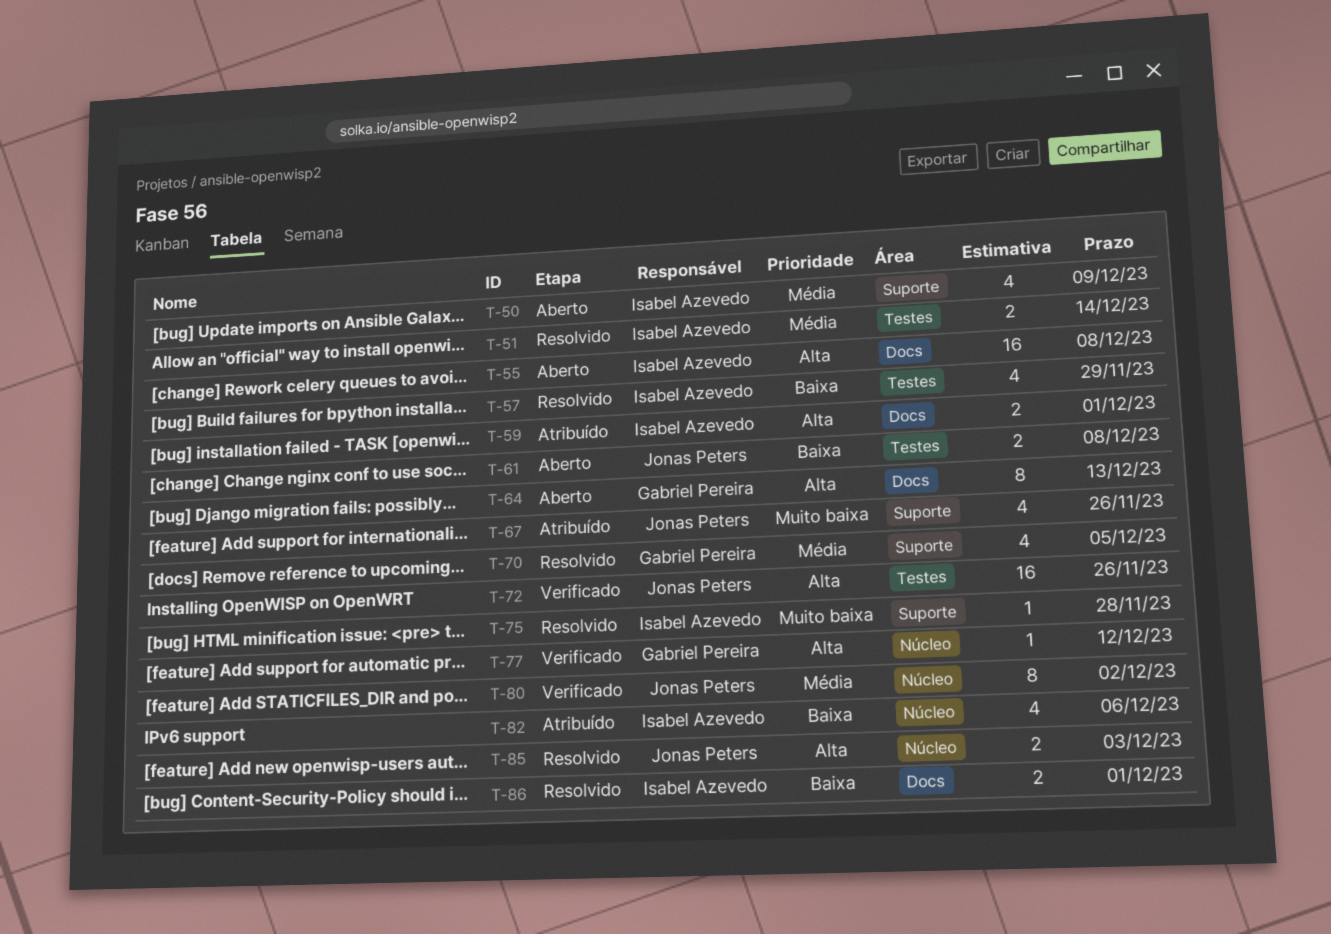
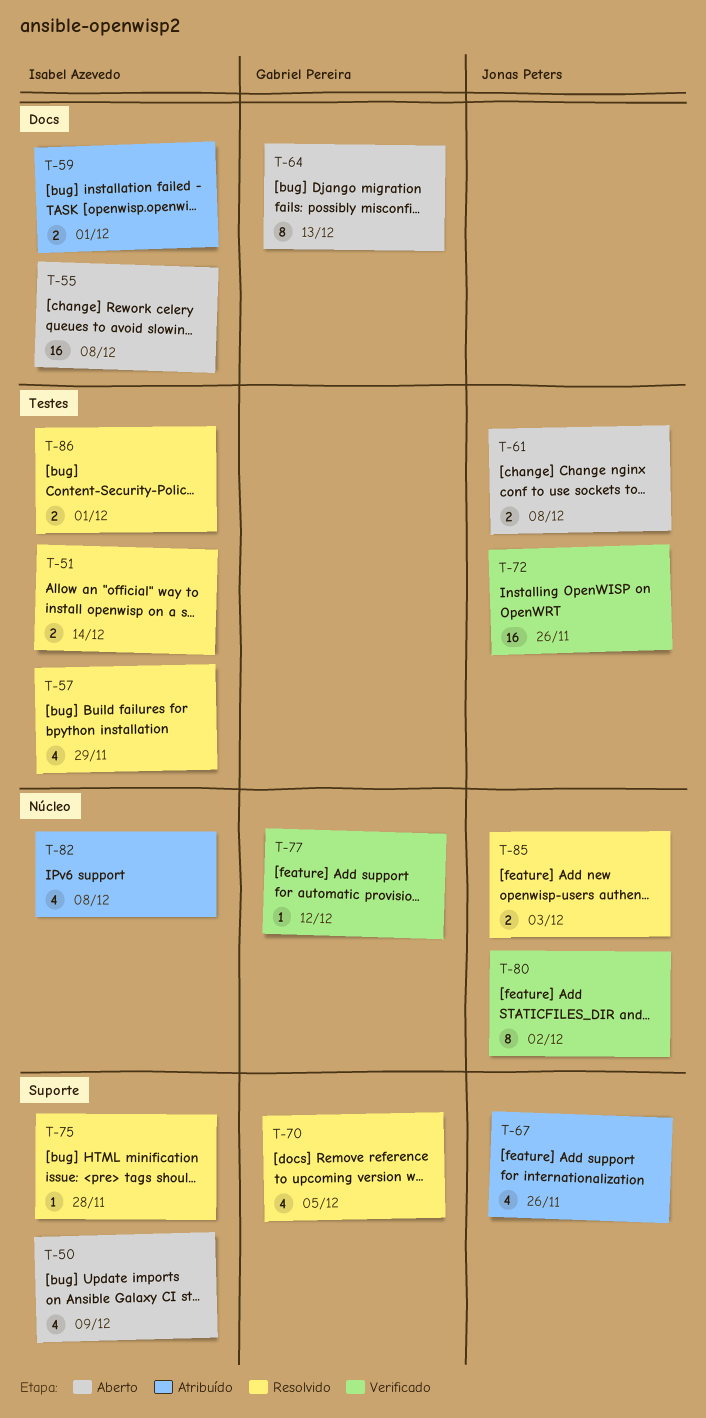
T-82, due: Dec 6 -> Dec 8
T-86, label: Docs -> Testes

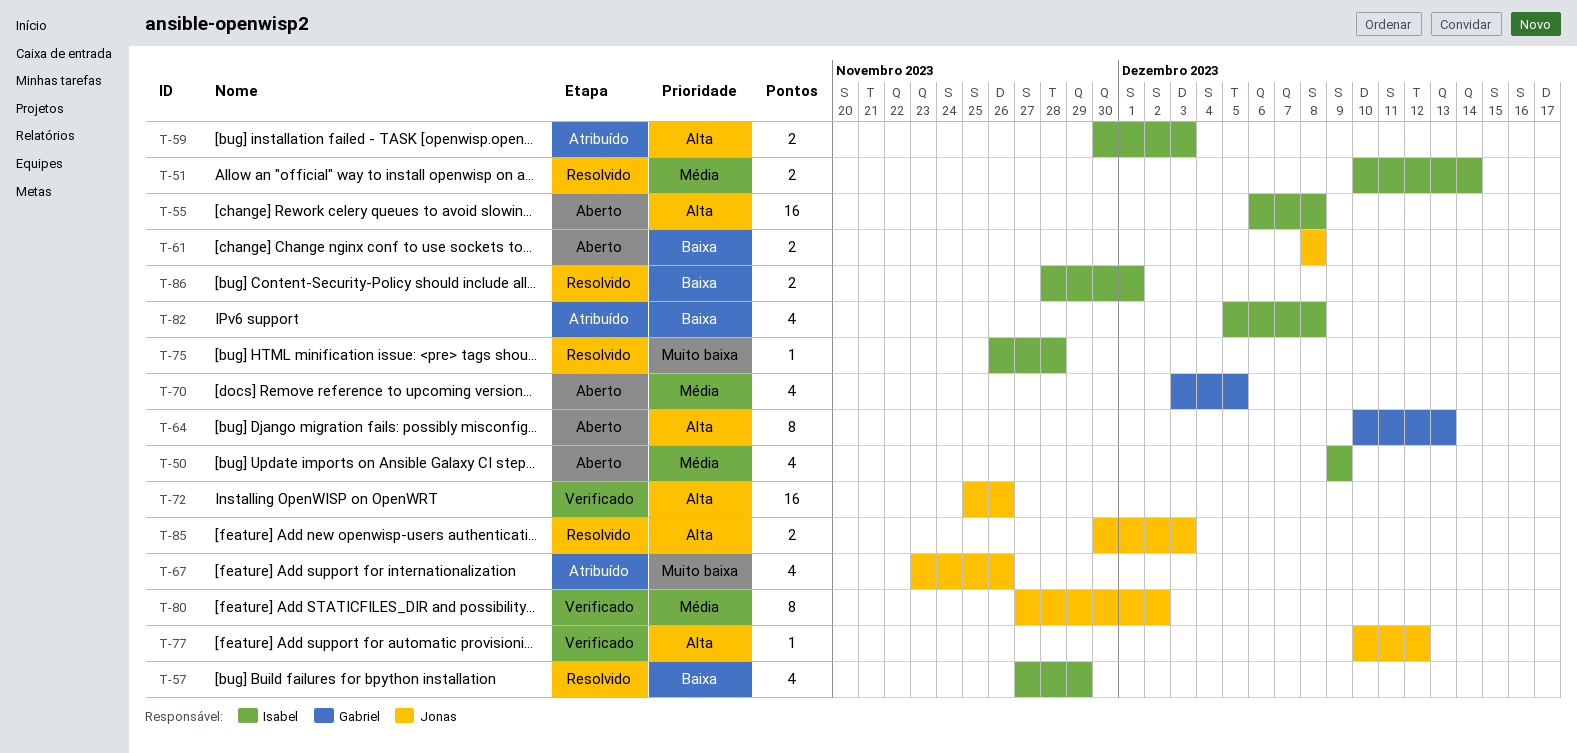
T-59, due: Dec 1 -> Dec 3
T-70, status: Resolvido -> Aberto
T-77, owner: Gabriel Pereira -> Jonas Peters

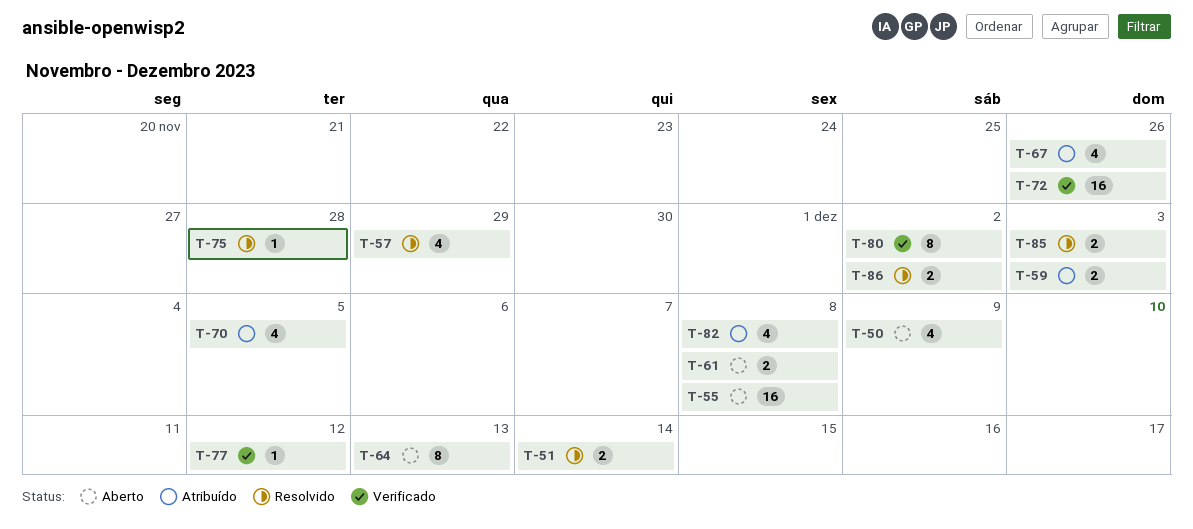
T-70, status: Aberto -> Atribuído
T-86, due: Dec 1 -> Dec 2

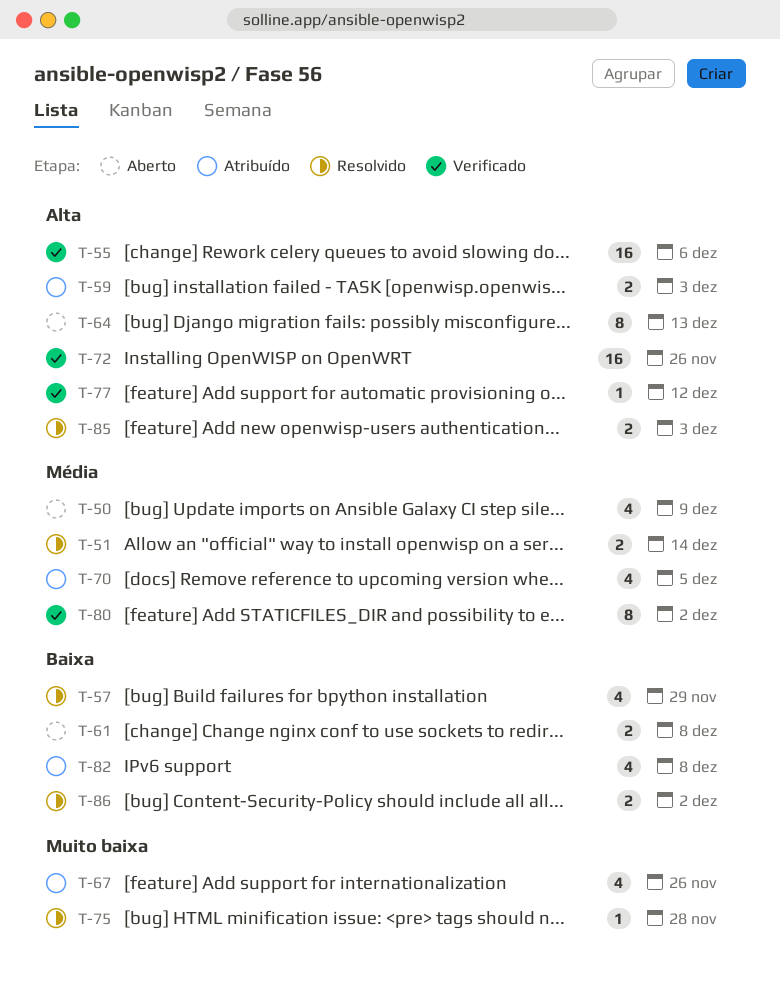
T-55, status: Aberto -> Verificado
T-55, due: Dec 8 -> Dec 6

